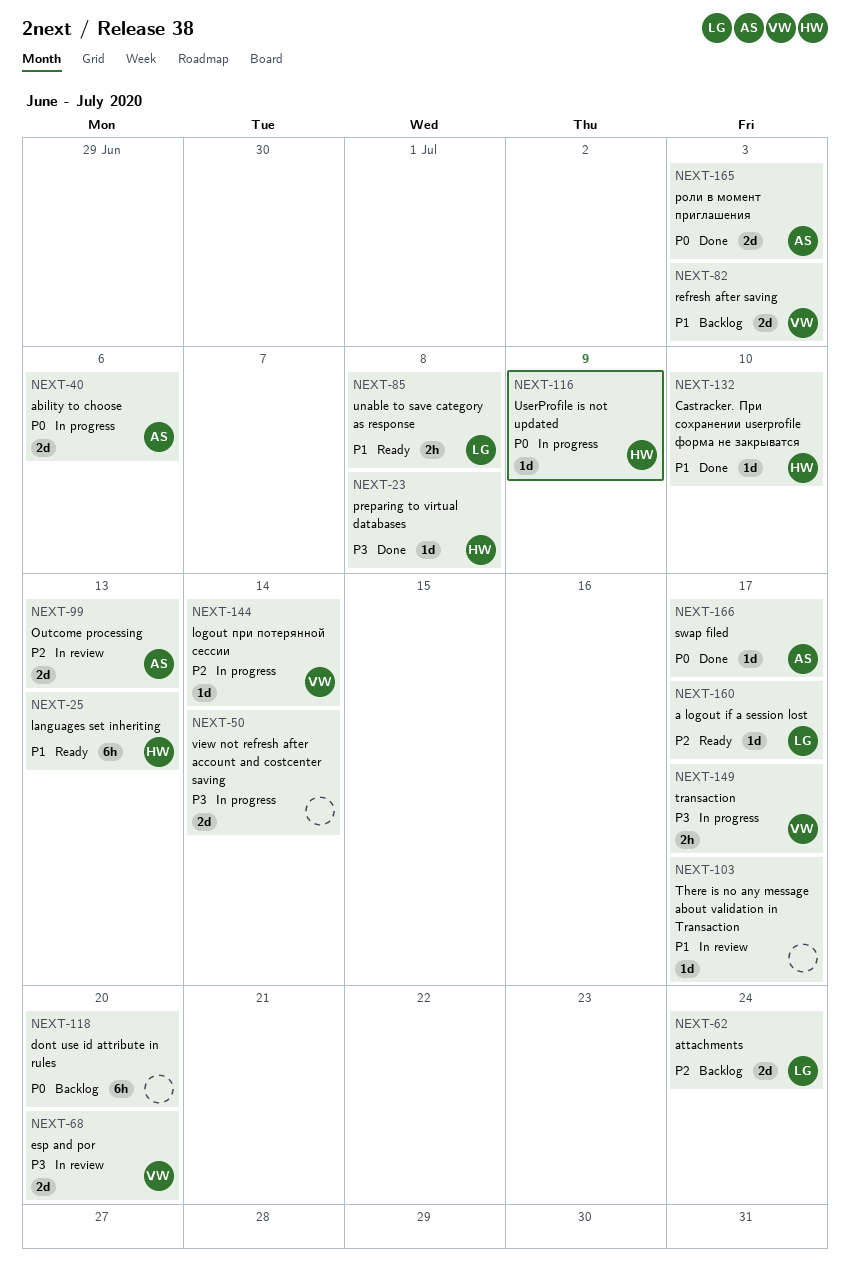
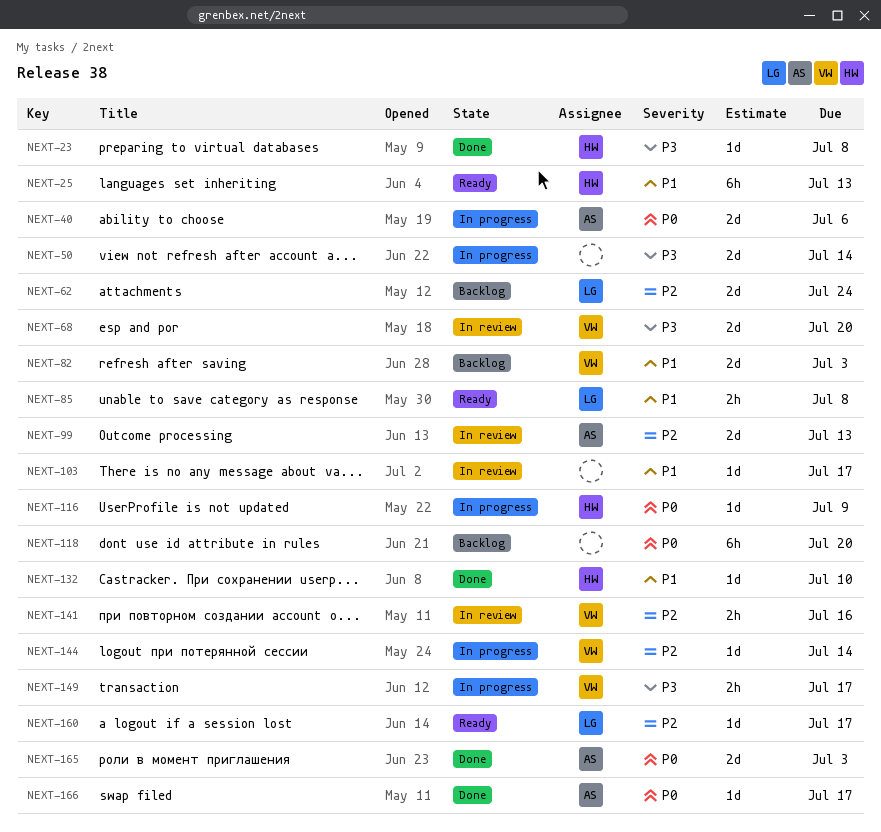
NEXT-141: none -> present

